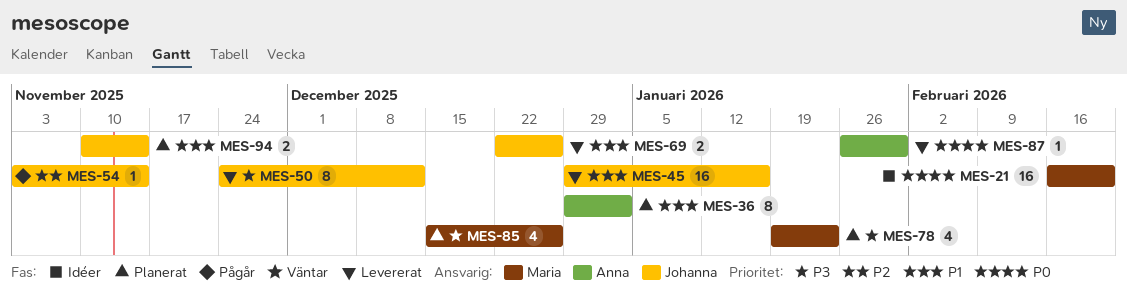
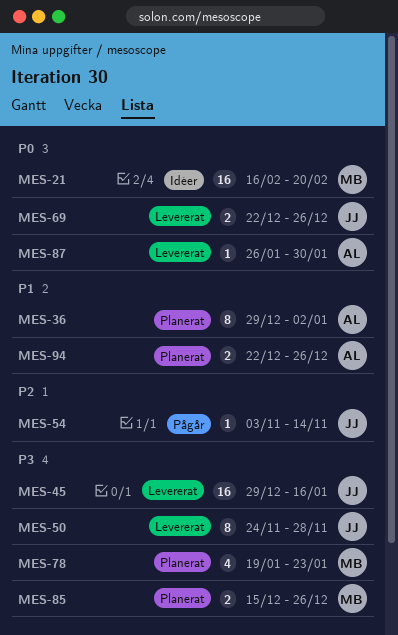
MES-45, priority: P1 -> P3
MES-50, due: Dec 12 -> Nov 28
MES-69, priority: P1 -> P0
MES-85, estimate: 4 -> 2
MES-94, owner: Johanna -> Anna
MES-94, start: Nov 10 -> Dec 22
MES-94, due: Nov 14 -> Dec 26

